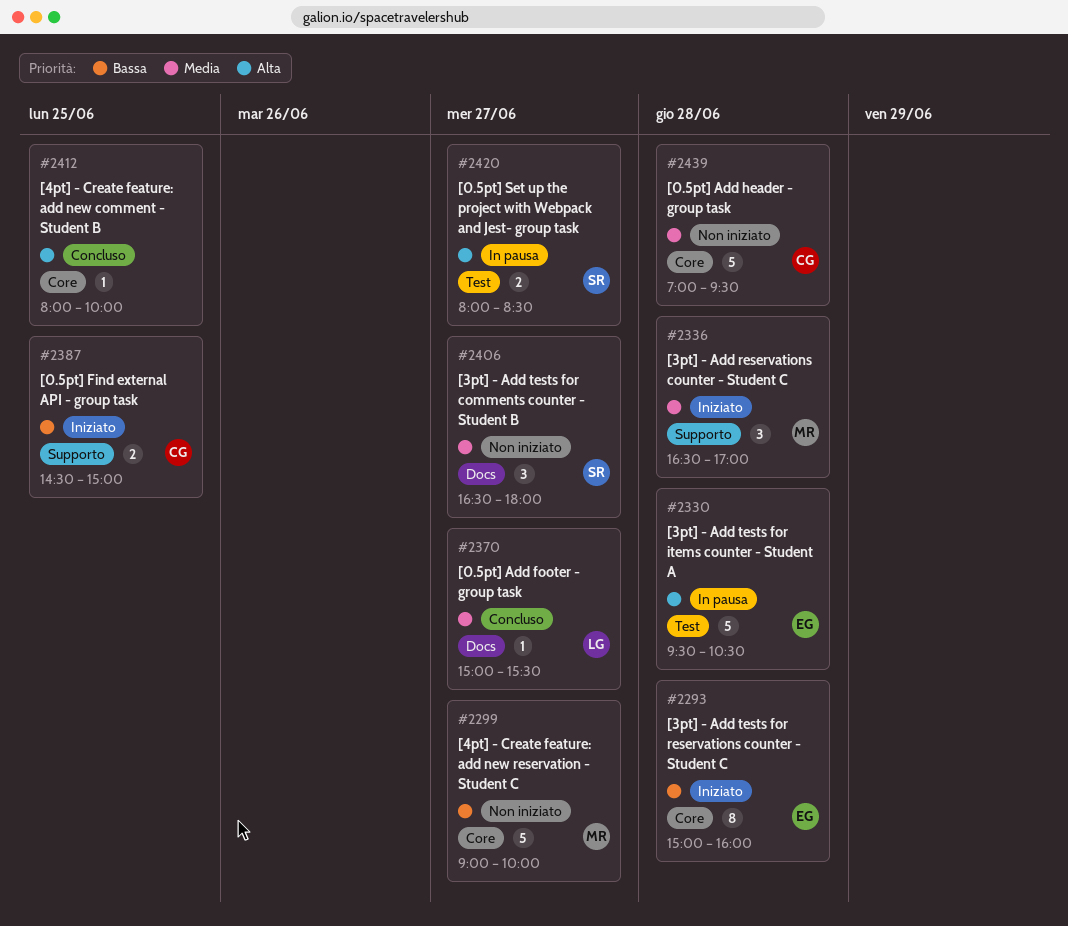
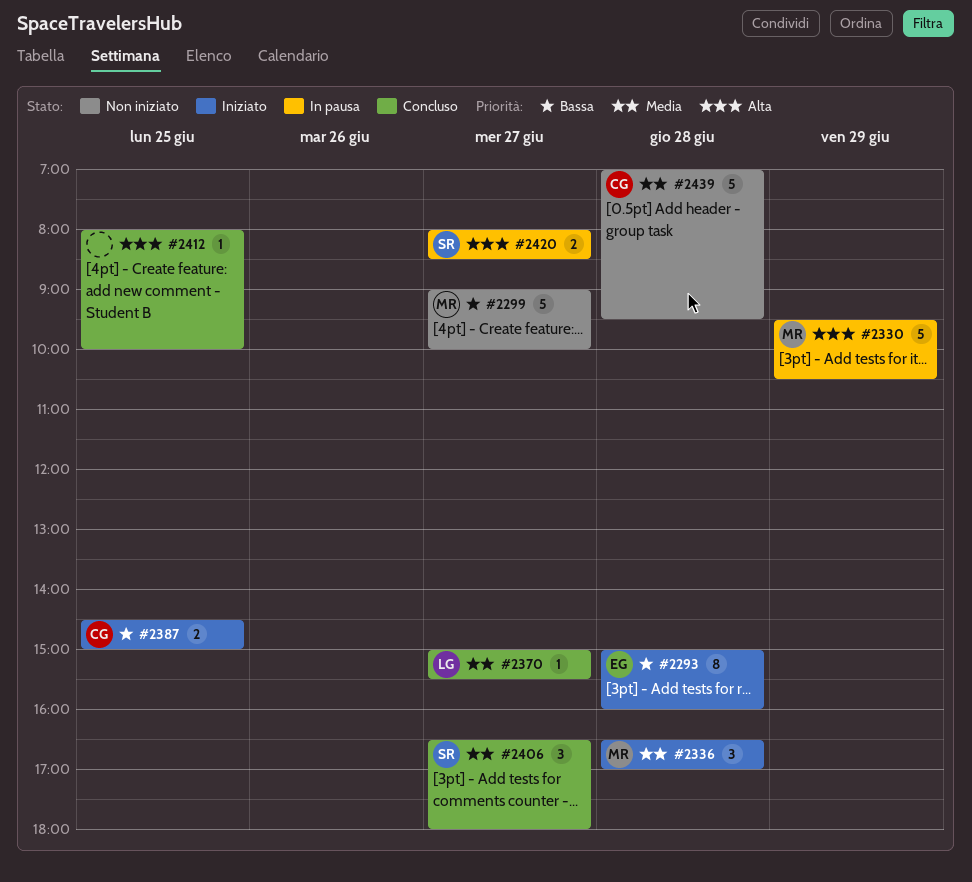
#2330, owner: EG -> MR
#2330, day: Jun 28 -> Jun 29
#2406, status: Non iniziato -> Concluso

